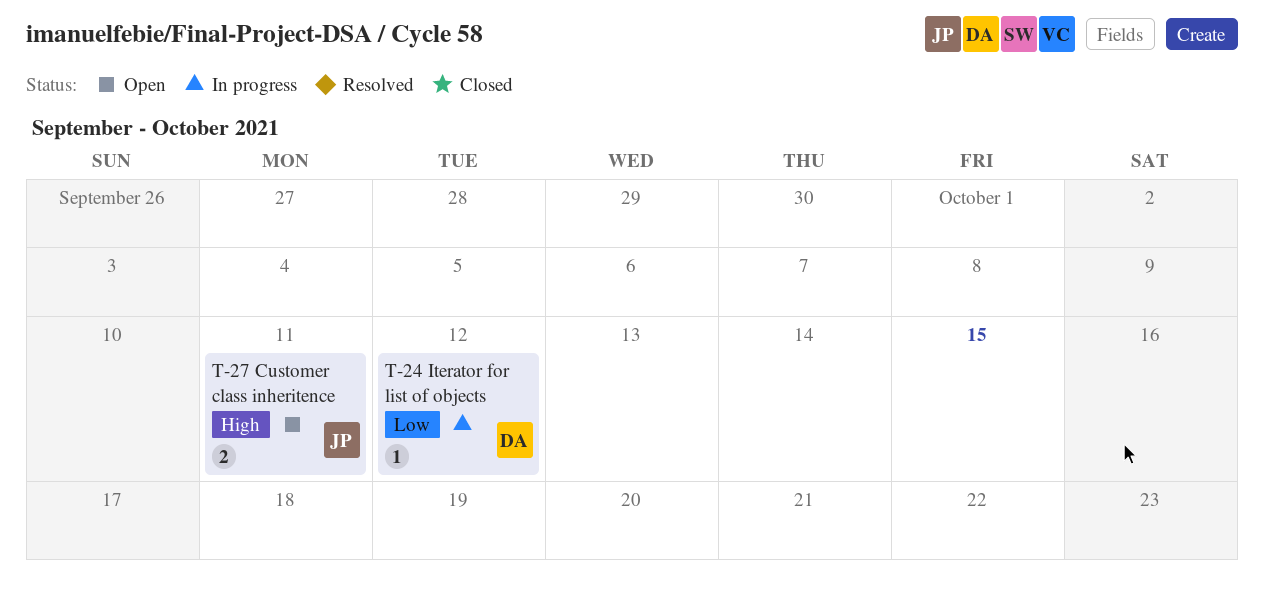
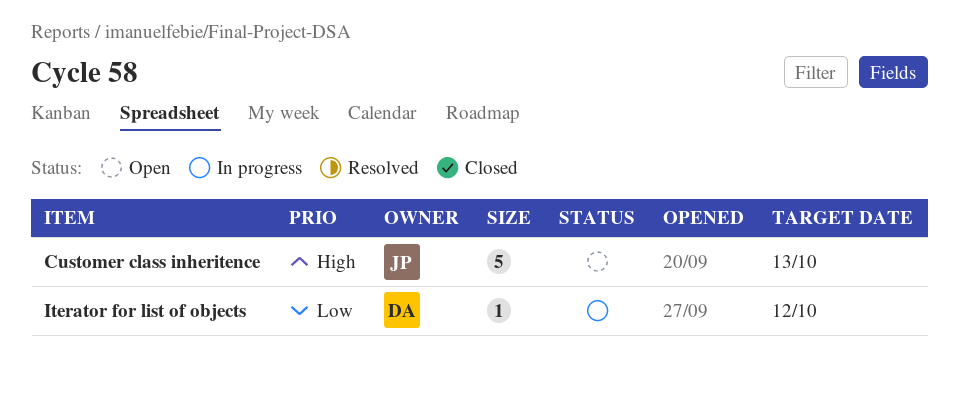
Customer class inheritence, estimate: 2 -> 5
Customer class inheritence, due: Oct 11 -> Oct 13

